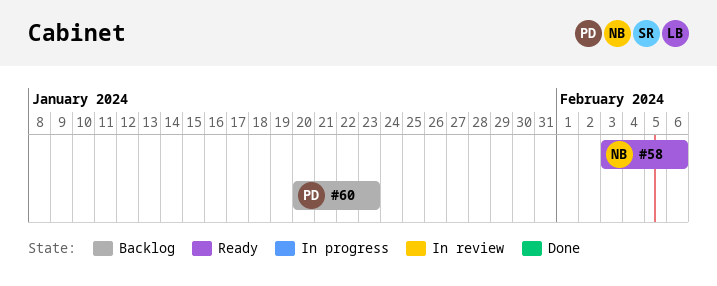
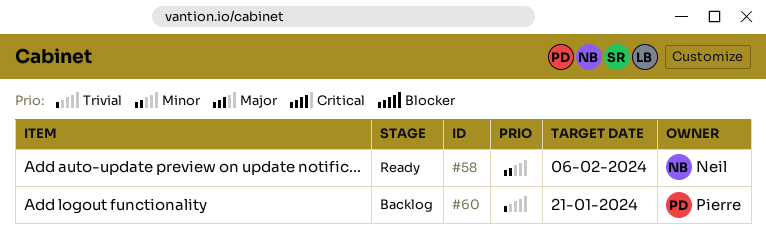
#60, due: Jan 23 -> Jan 21

